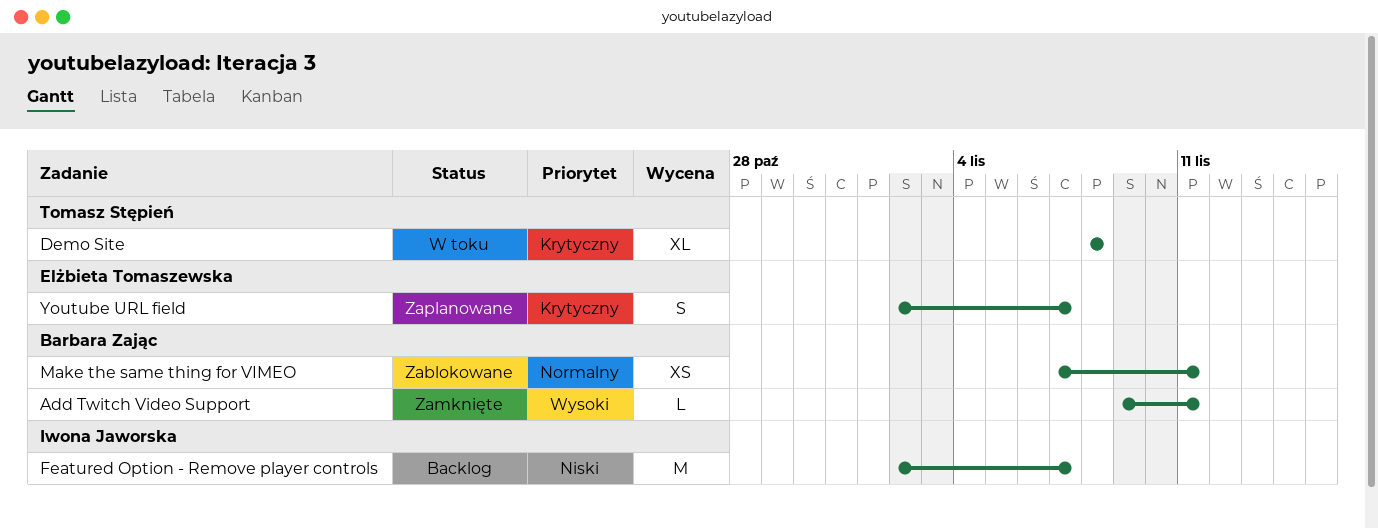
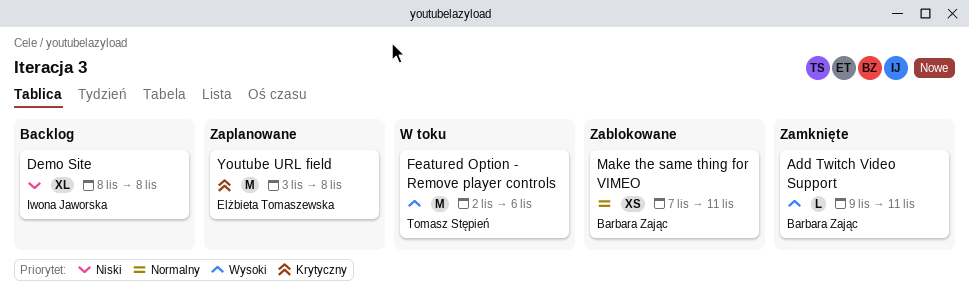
Demo Site, status: W toku -> Backlog
Demo Site, owner: Tomasz Stępień -> Iwona Jaworska
Demo Site, priority: Krytyczny -> Niski
Featured Option - Remove player controls, status: Backlog -> W toku
Featured Option - Remove player controls, owner: Iwona Jaworska -> Tomasz Stępień
Featured Option - Remove player controls, priority: Niski -> Wysoki
Featured Option - Remove player controls, due: Nov 7 -> Nov 6
Youtube URL field, estimate: S -> M
Youtube URL field, start: Nov 2 -> Nov 3
Youtube URL field, due: Nov 7 -> Nov 8

